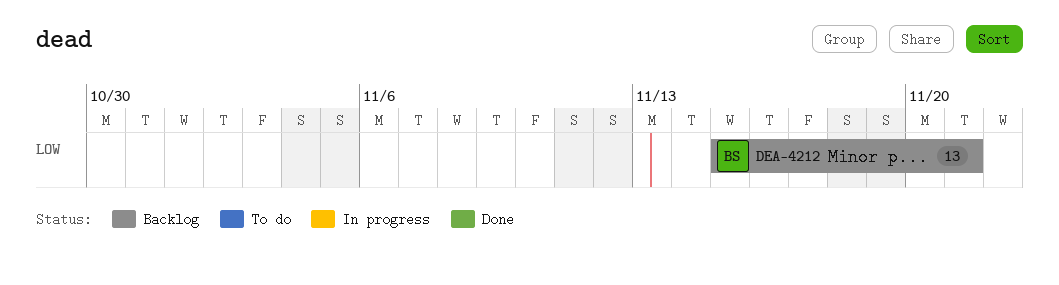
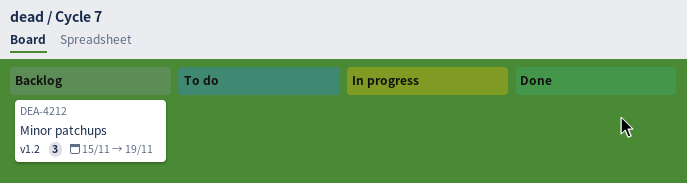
DEA-4212, estimate: 13 -> 3
DEA-4212, due: Nov 21 -> Nov 19

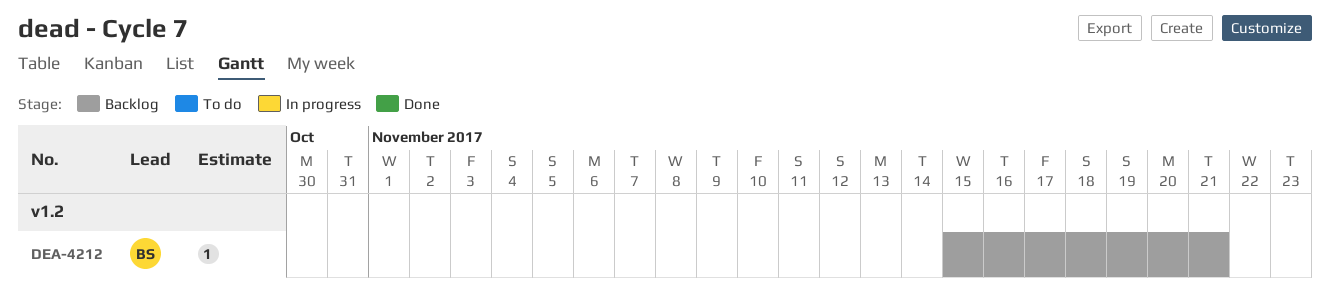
DEA-4212, estimate: 3 -> 1
DEA-4212, due: Nov 19 -> Nov 21

